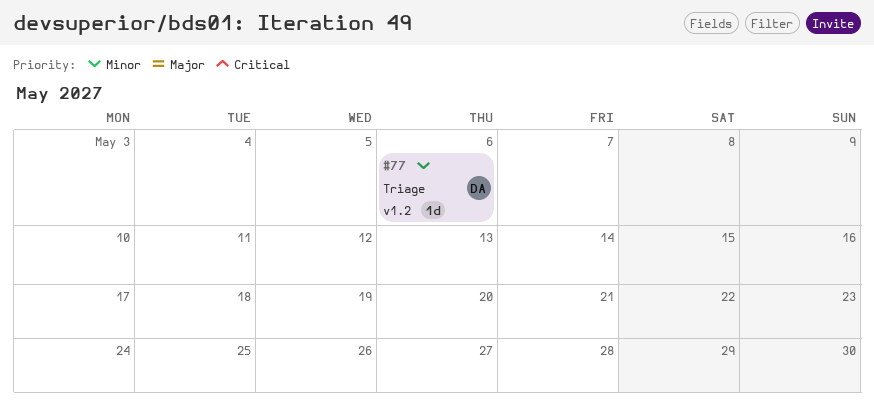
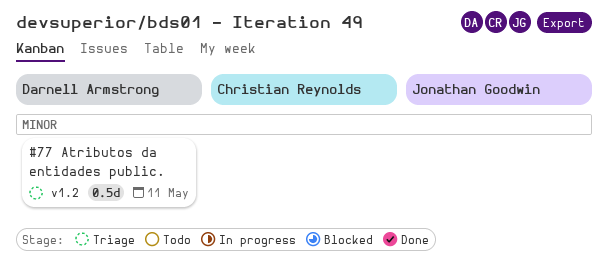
#77, estimate: 1d -> 0.5d
#77, due: May 6 -> May 11

